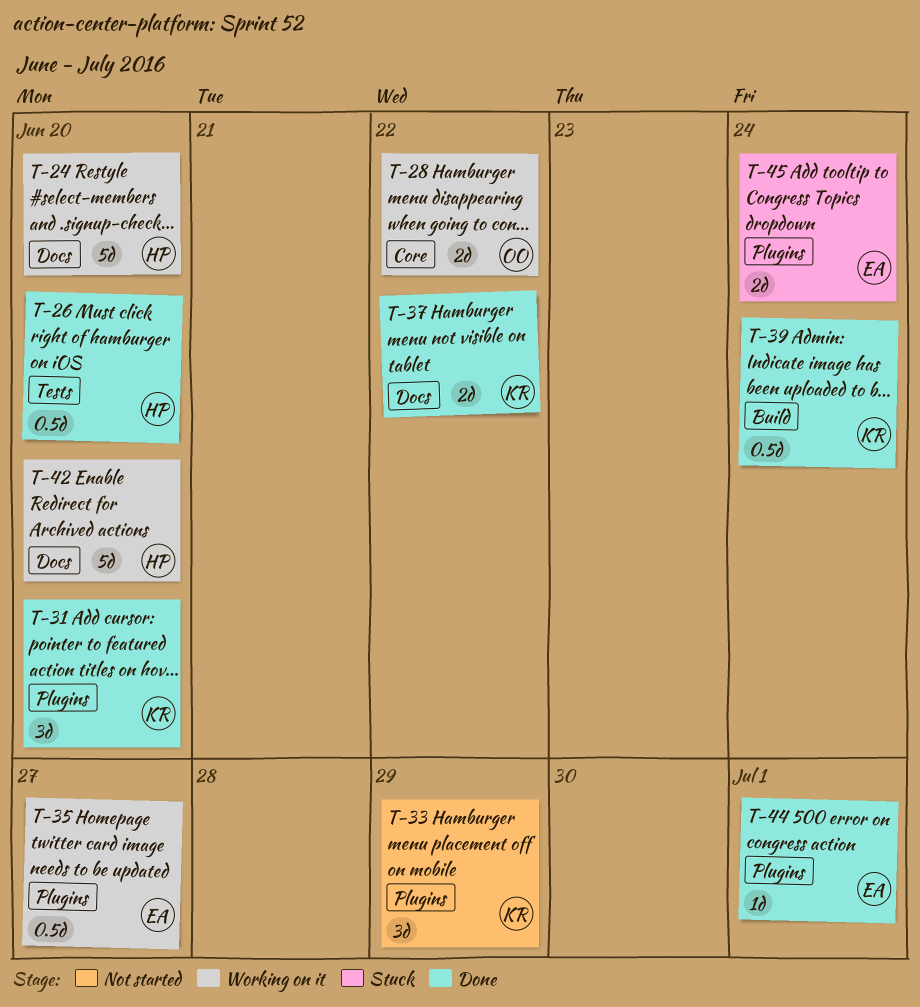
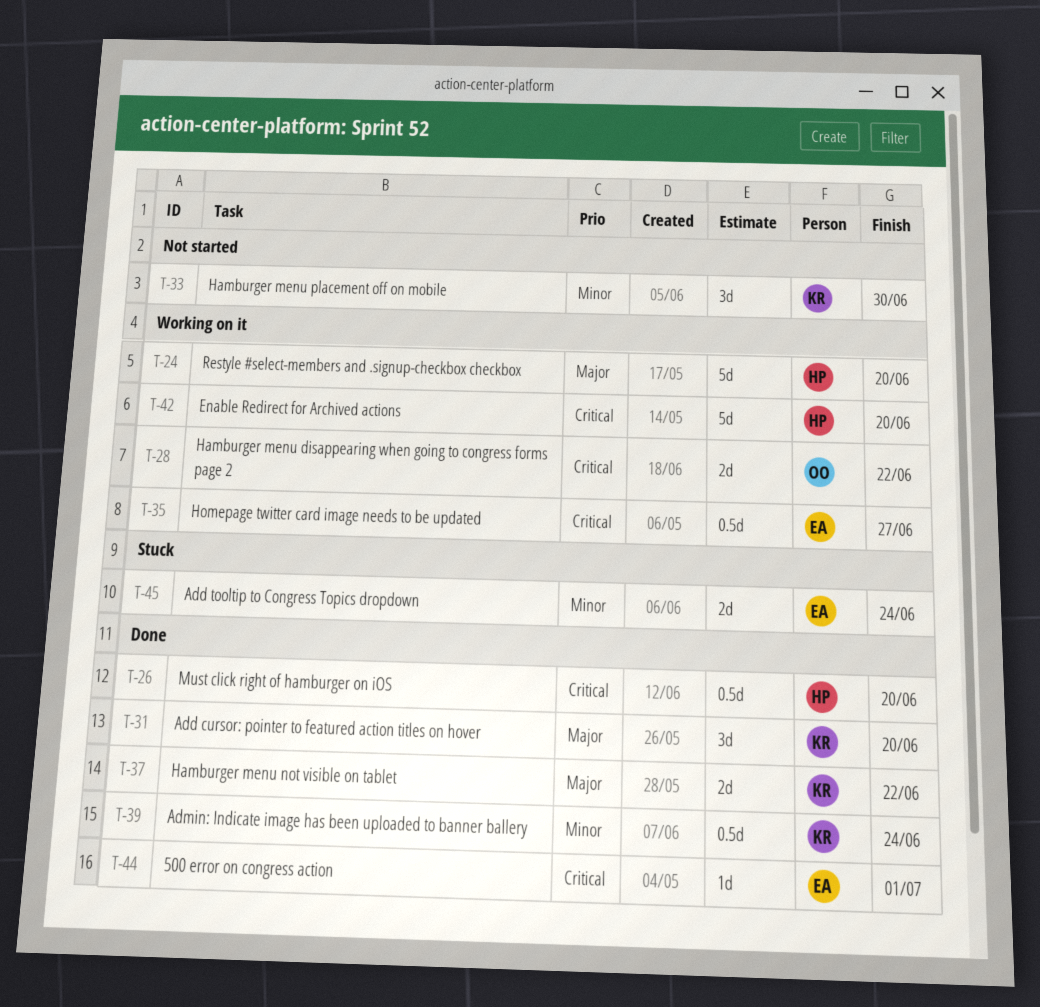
T-33, due: Jun 29 -> Jun 30

